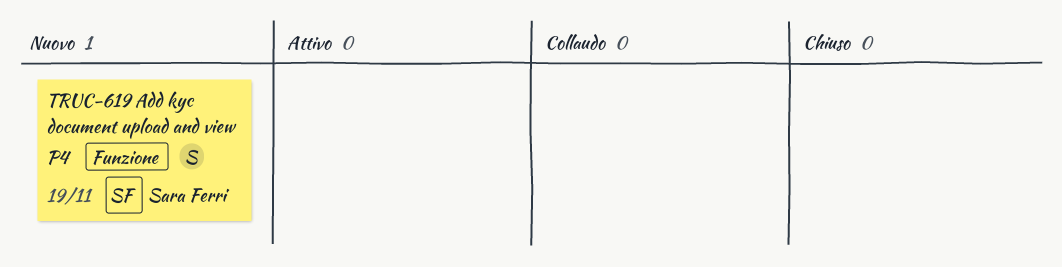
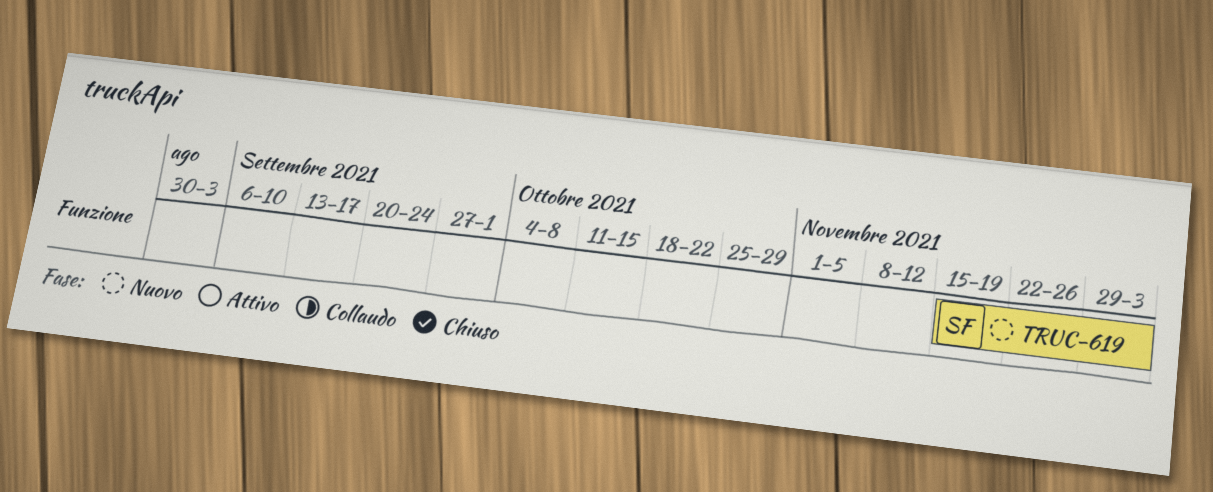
TRUC-619, due: Nov 19 -> Dec 3

